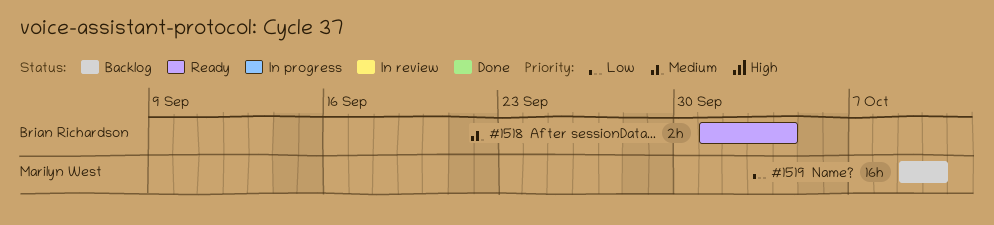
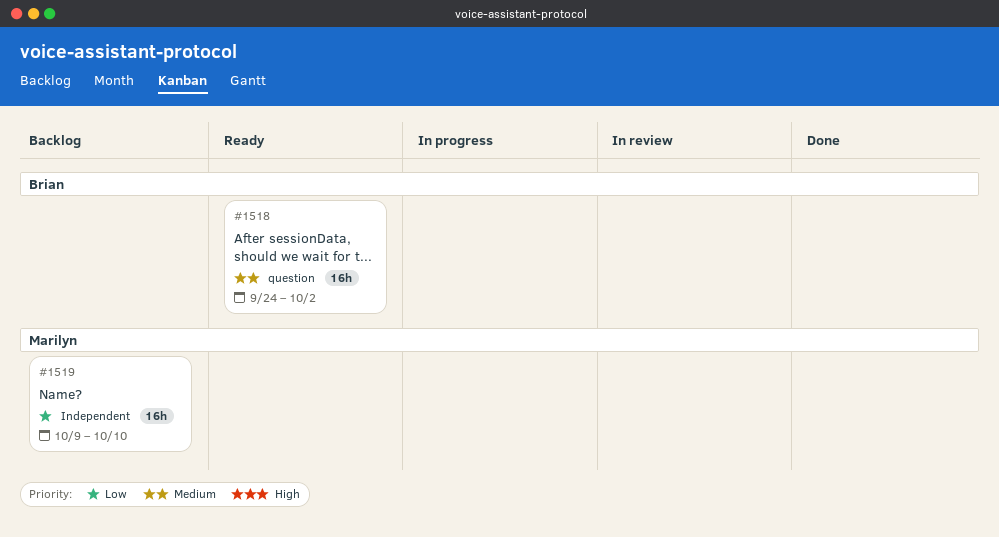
#1518, estimate: 2h -> 16h
#1518, start: Oct 1 -> Sep 24
#1518, due: Oct 4 -> Oct 2

